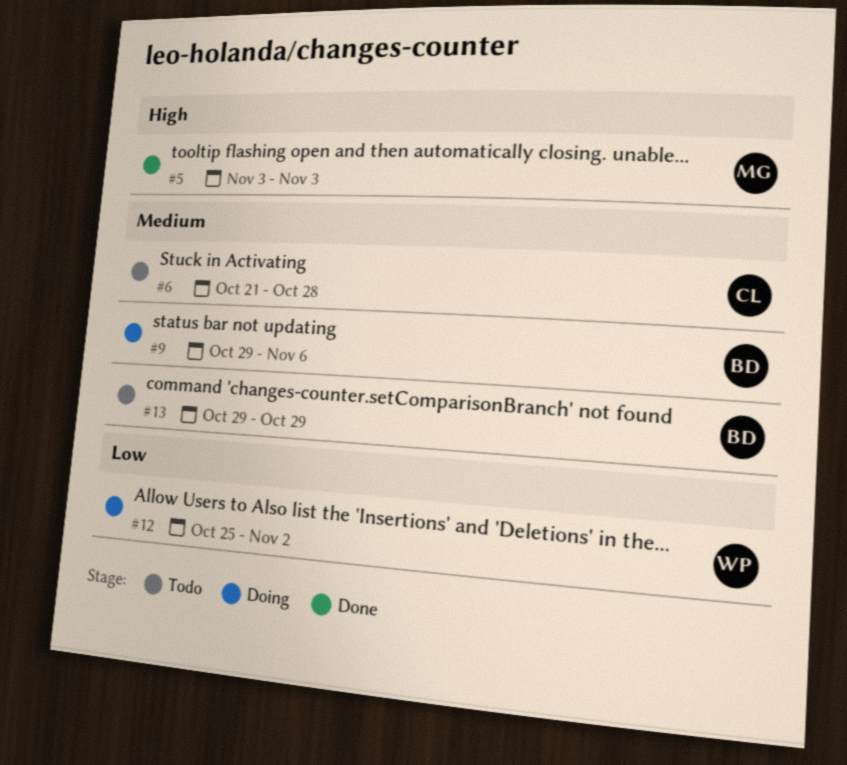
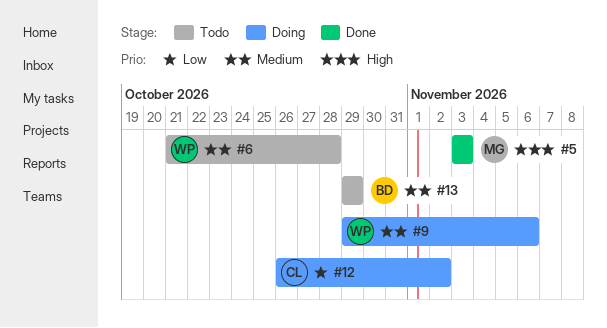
#6, owner: CL -> WP
#9, owner: BD -> WP
#12, owner: WP -> CL
#12, start: Oct 25 -> Oct 26

